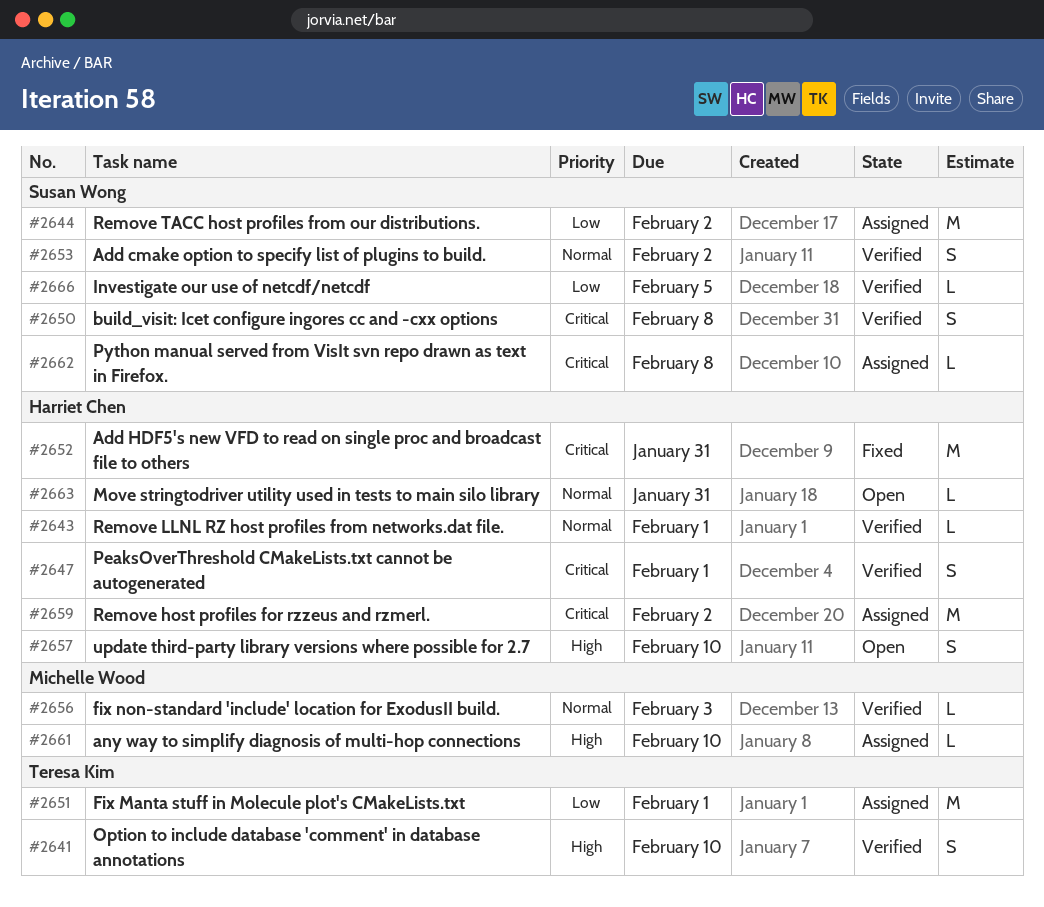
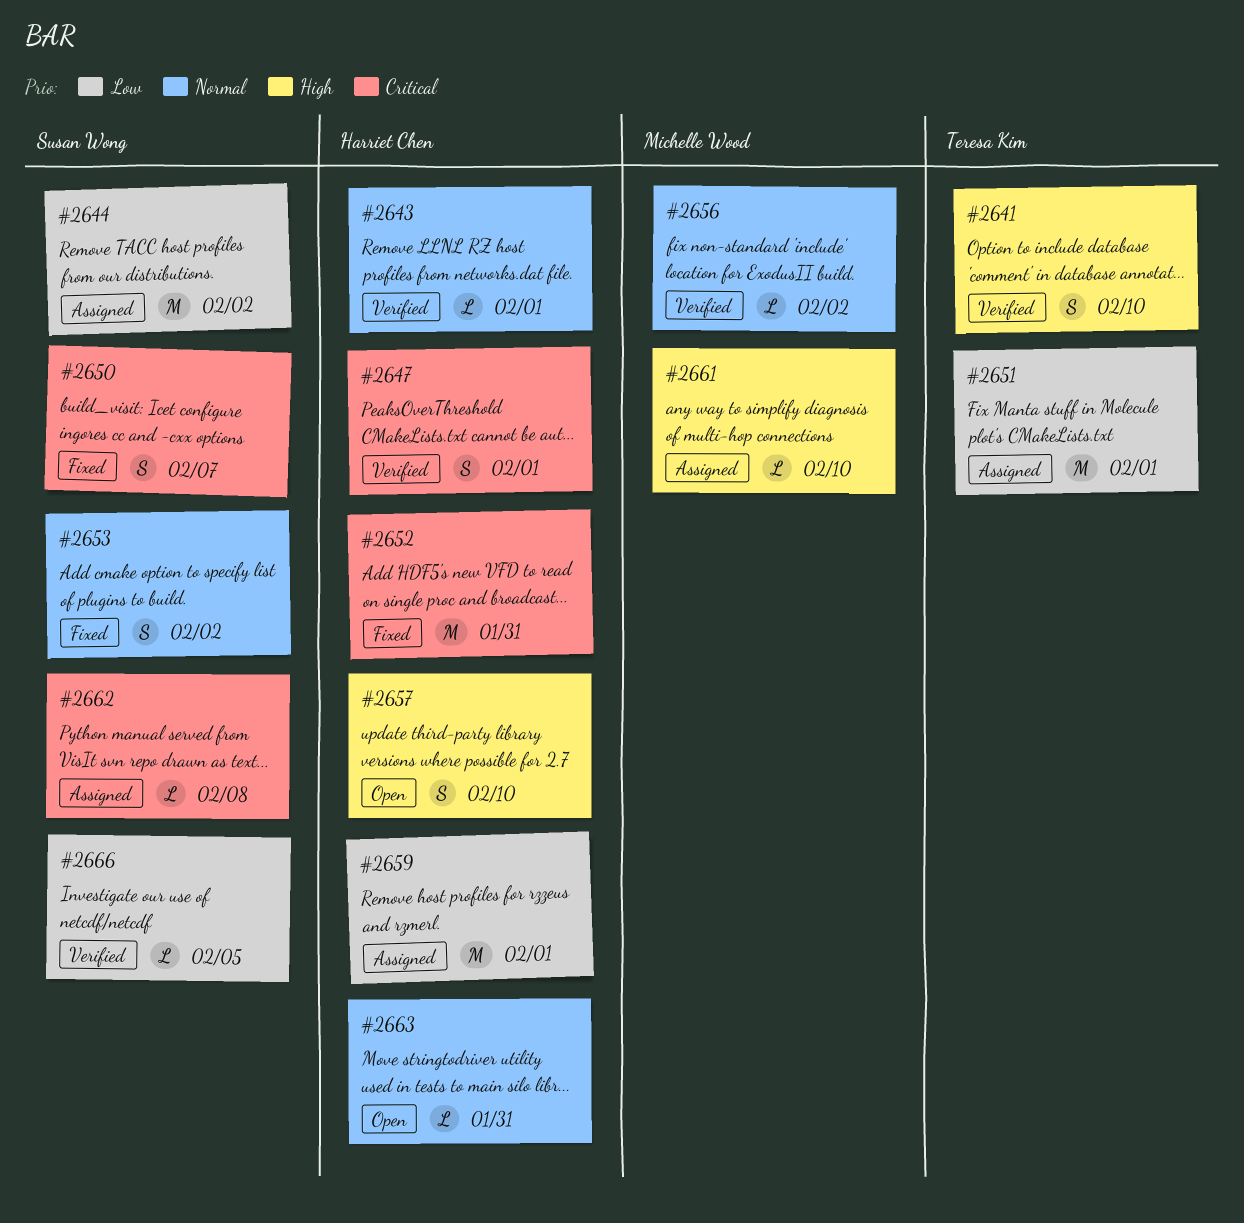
#2650, status: Verified -> Fixed
#2650, due: Feb 8 -> Feb 7
#2653, status: Verified -> Fixed
#2656, due: Feb 3 -> Feb 2
#2659, priority: Critical -> Low
#2659, due: Feb 2 -> Feb 1

